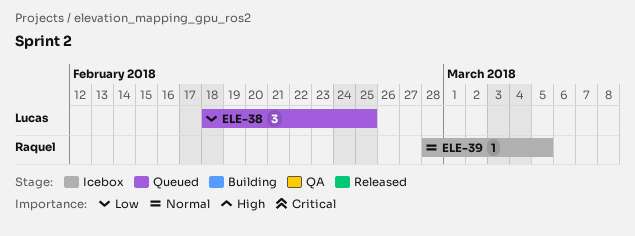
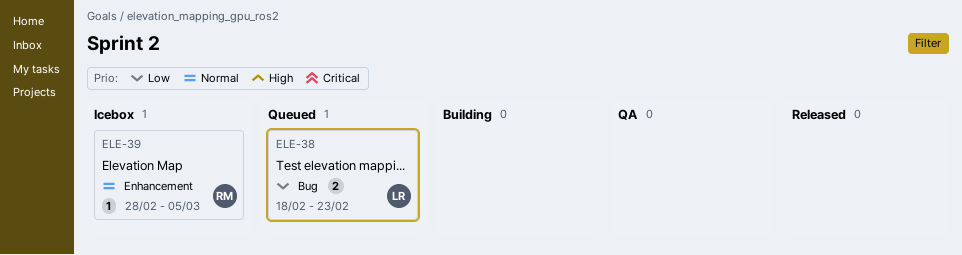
ELE-38, estimate: 3 -> 2
ELE-38, due: Feb 25 -> Feb 23

